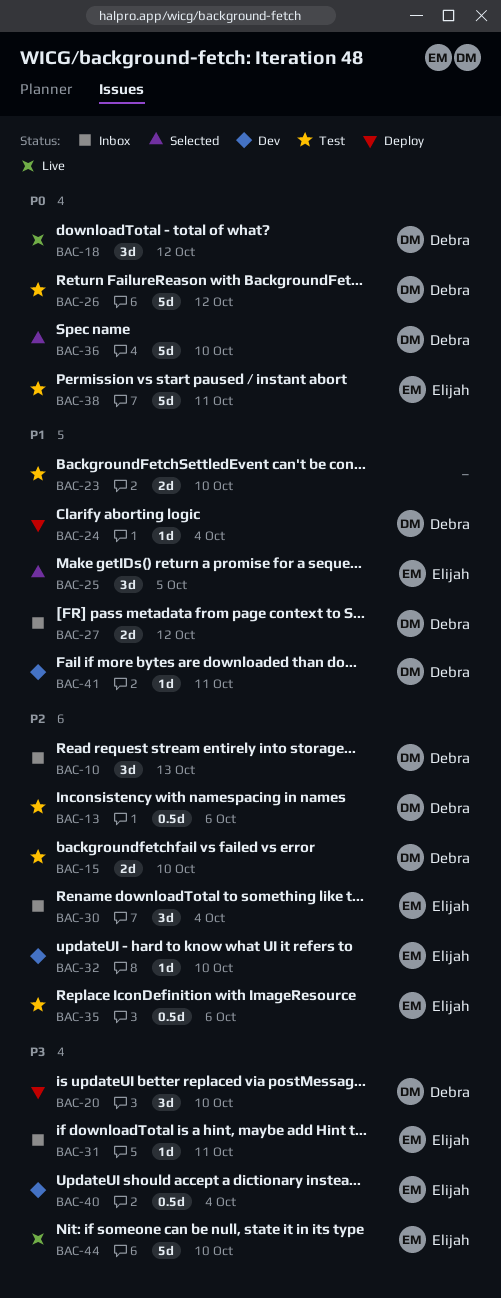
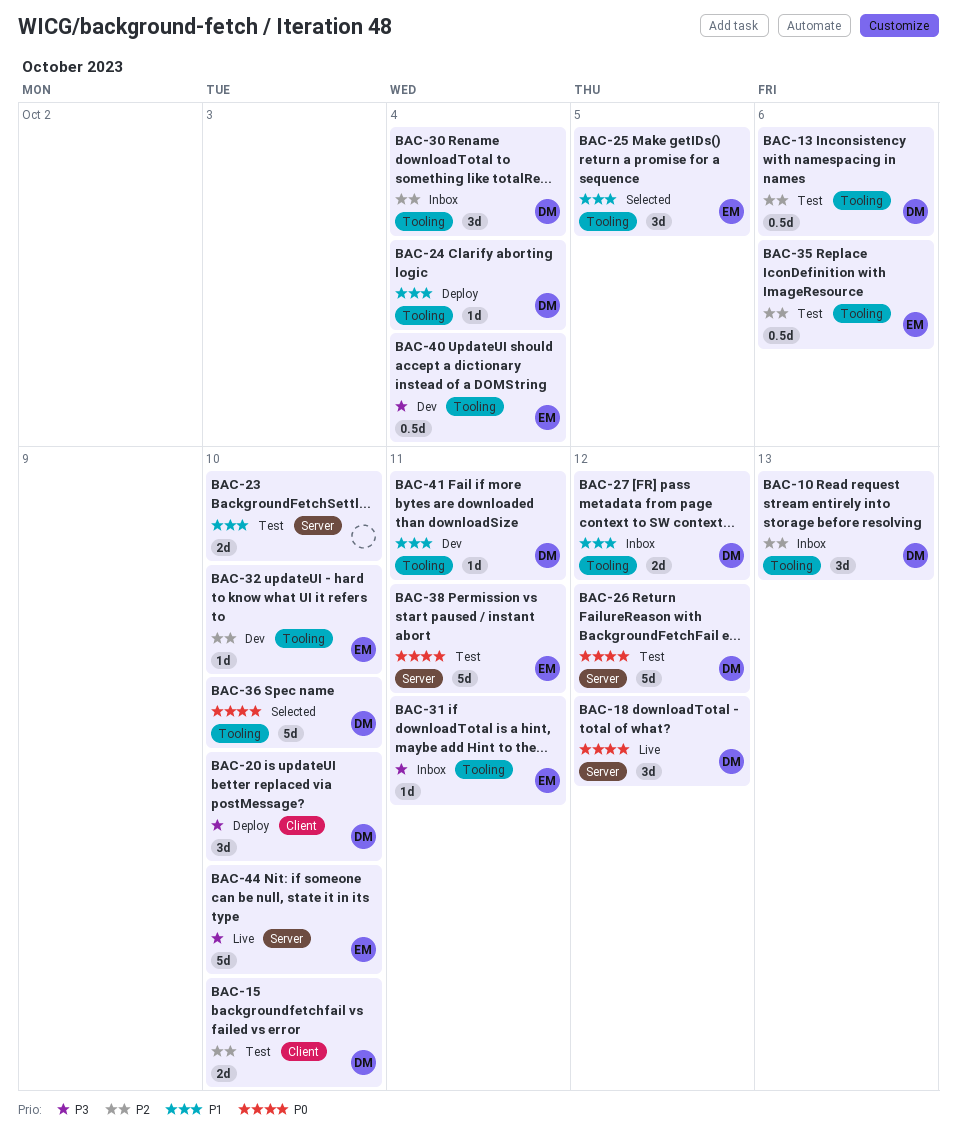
BAC-30, owner: Elijah -> Debra

